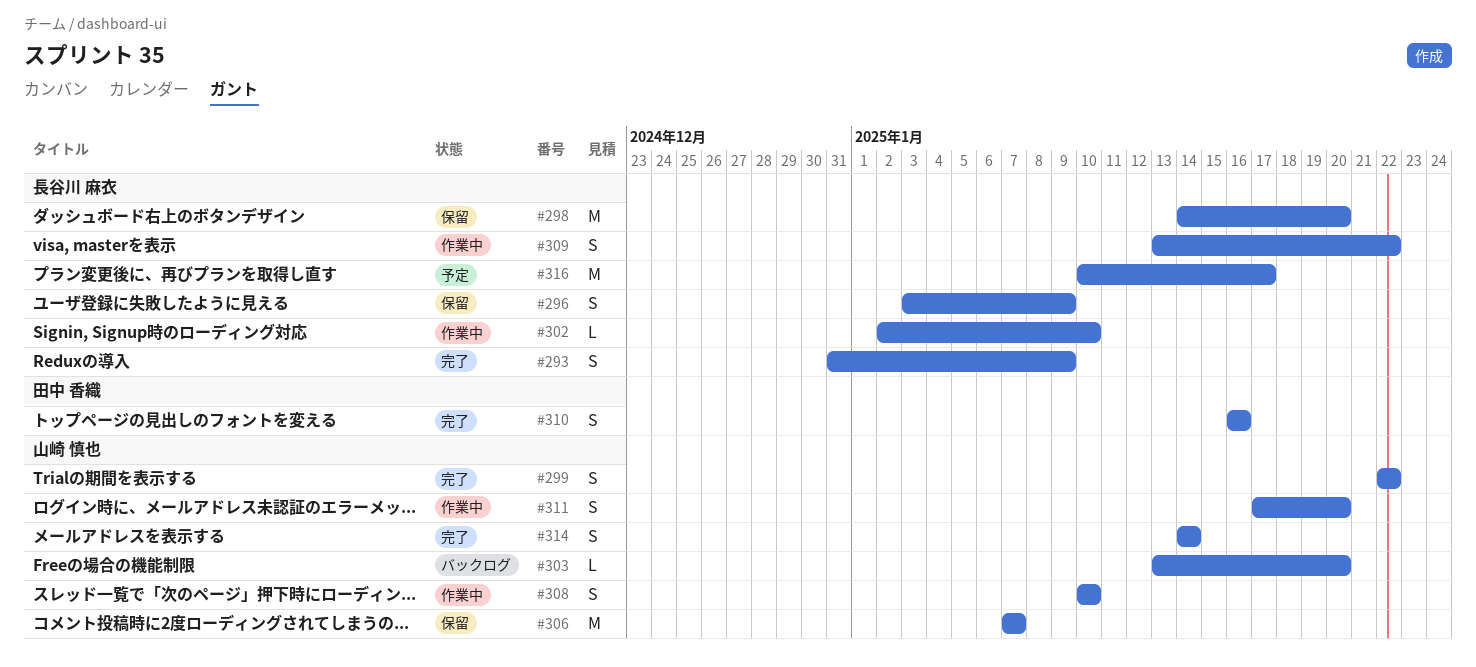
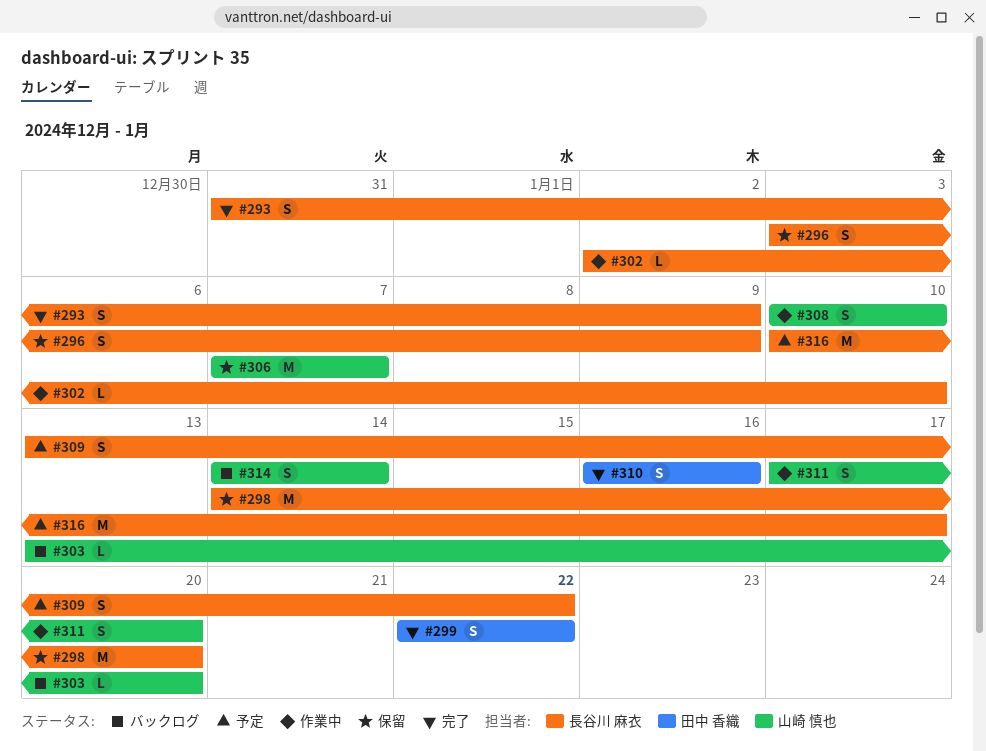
#299, owner: 山崎 慎也 -> 田中 香織
#309, status: 作業中 -> 予定
#314, status: 完了 -> バックログ

